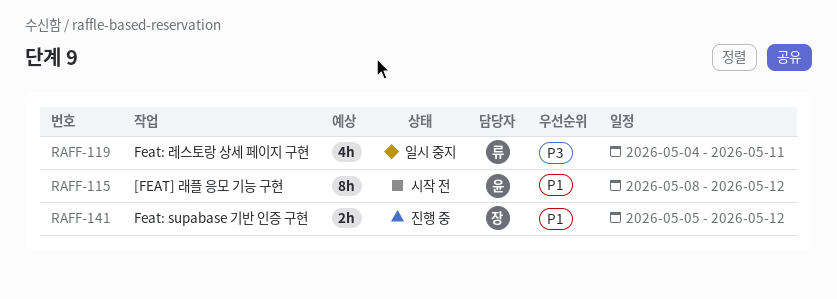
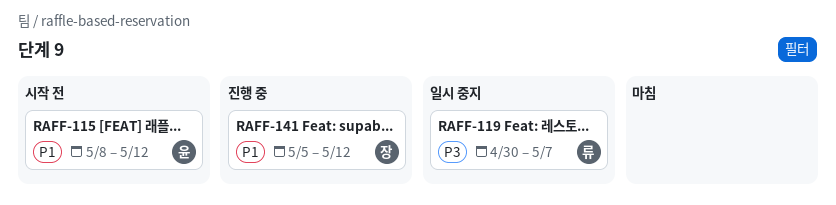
RAFF-119, start: May 4 -> Apr 30
RAFF-119, due: May 11 -> May 7

